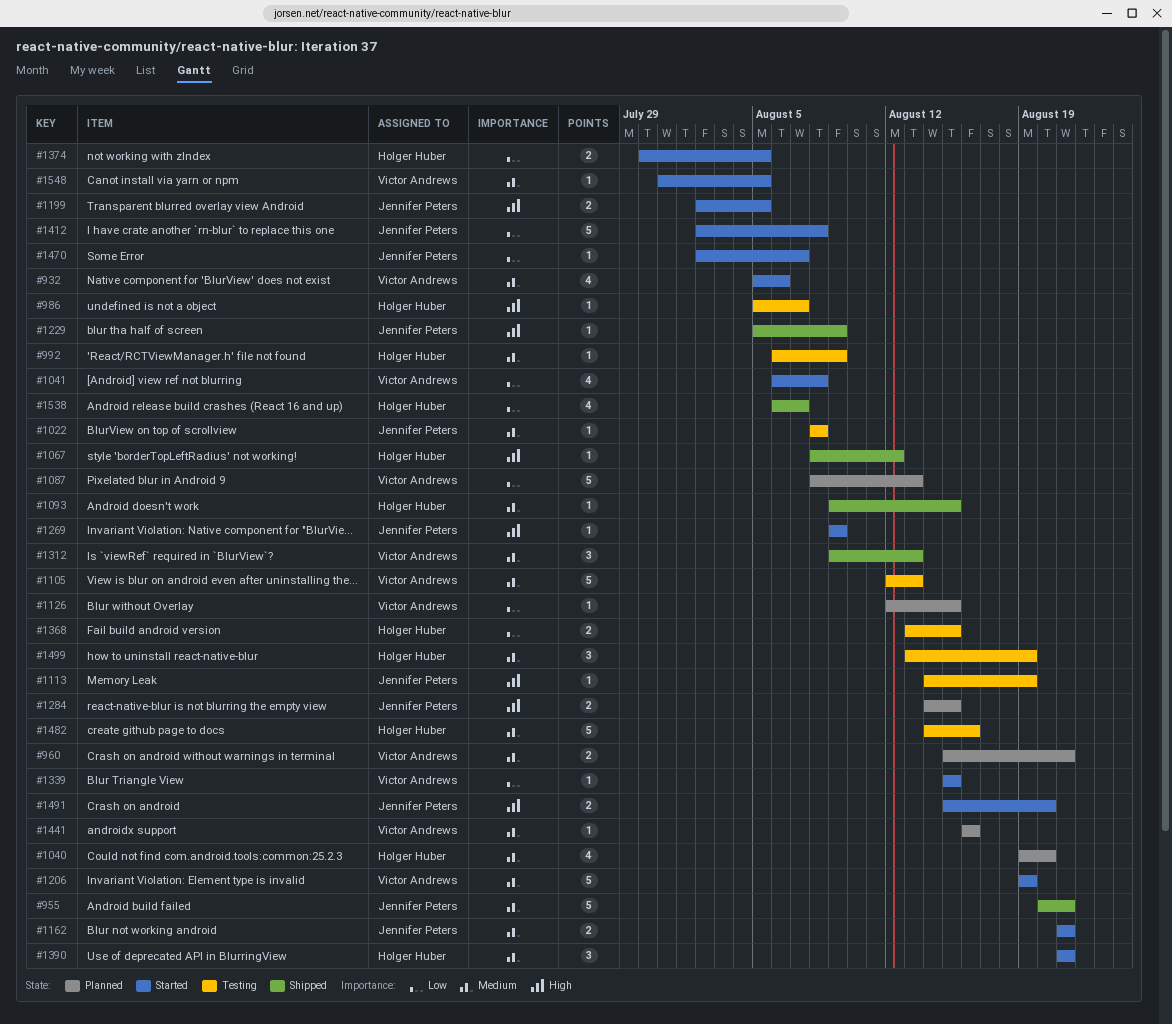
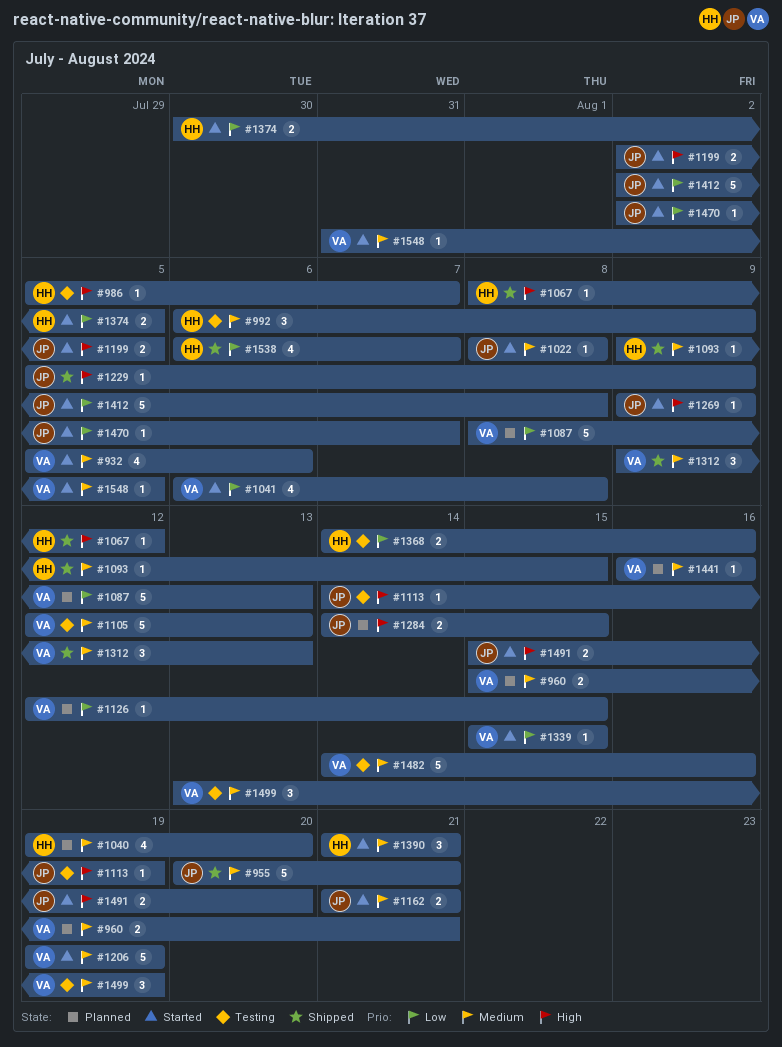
#992, estimate: 1 -> 3
#1022, status: Testing -> Started
#1368, start: Aug 13 -> Aug 14
#1368, due: Aug 15 -> Aug 16
#1482, owner: Holger Huber -> Victor Andrews
#1499, owner: Holger Huber -> Victor Andrews

